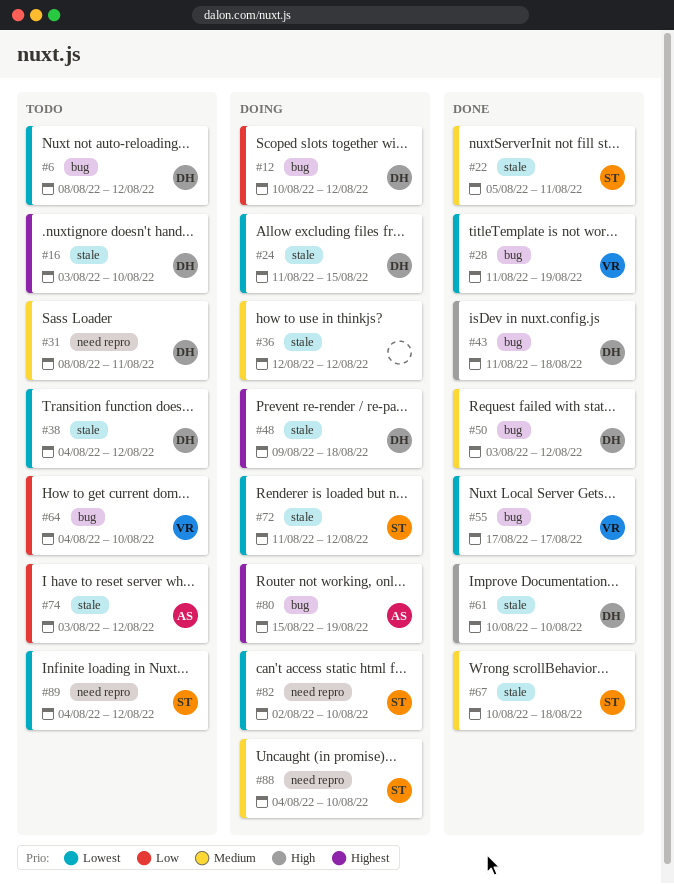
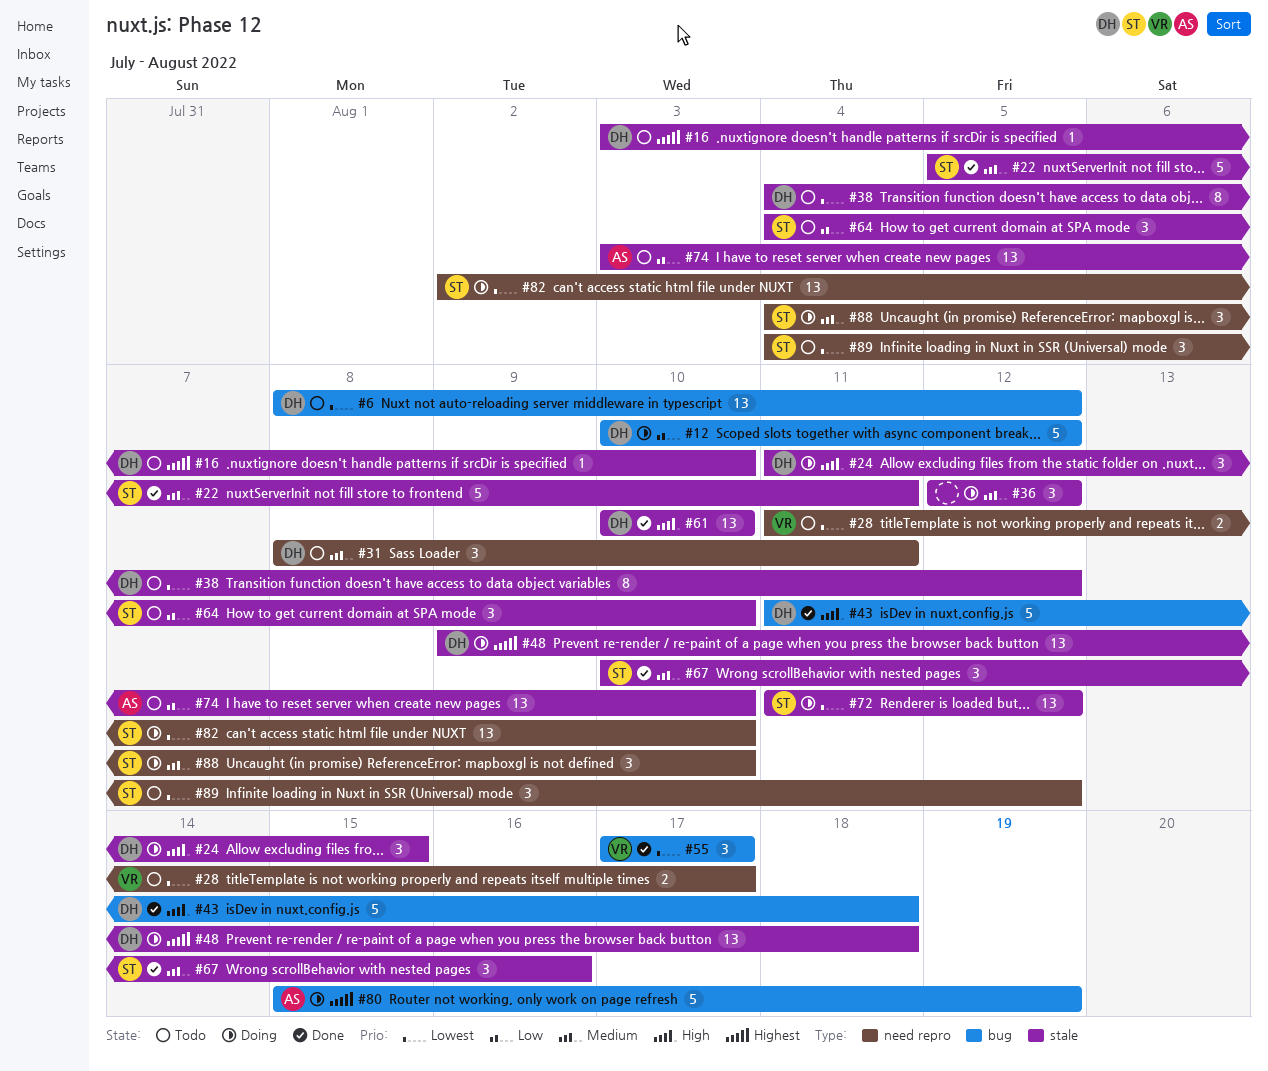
#24, priority: Lowest -> High
#28, status: Done -> Todo
#28, label: bug -> need repro
#28, due: Aug 19 -> Aug 17
#50: present -> none
#64, owner: VR -> ST
#64, label: bug -> stale
#67, due: Aug 18 -> Aug 16
#74, due: Aug 12 -> Aug 10

